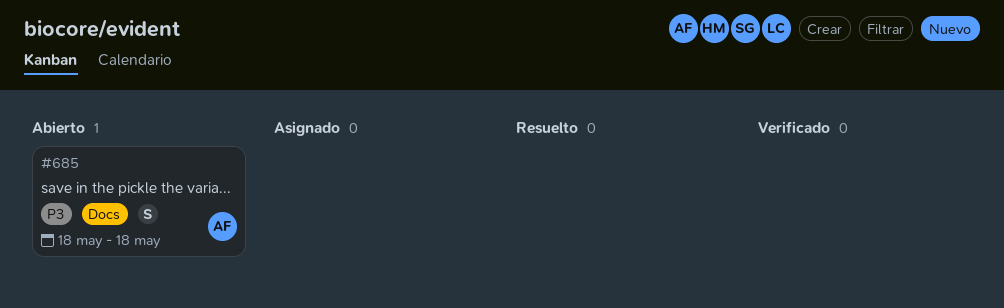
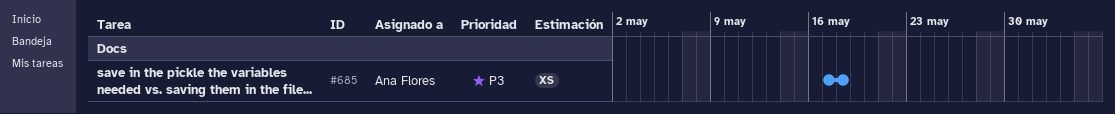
#685, estimate: S -> XS
#685, start: May 18 -> May 17

